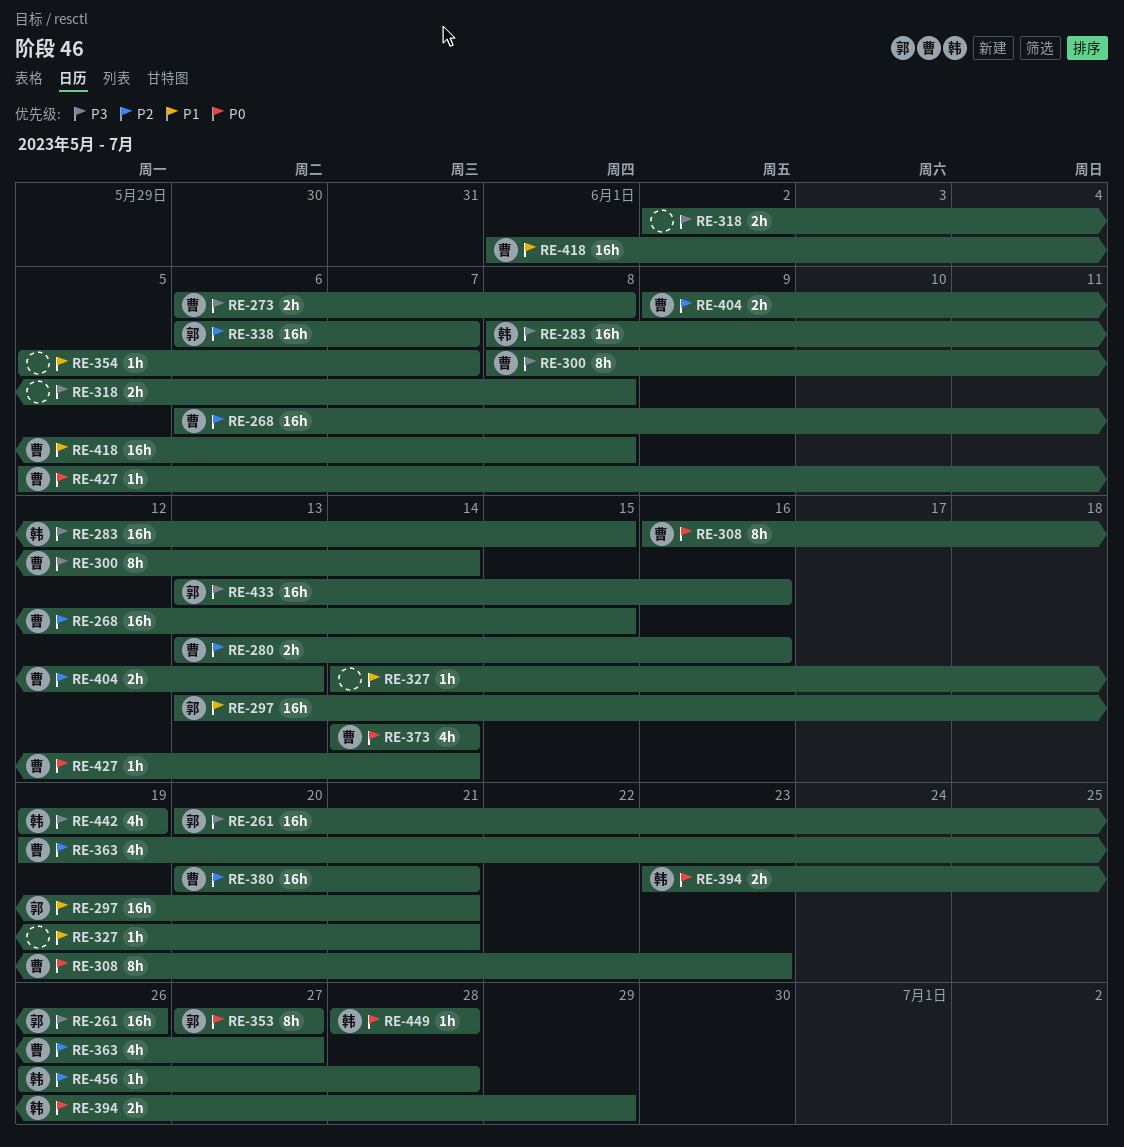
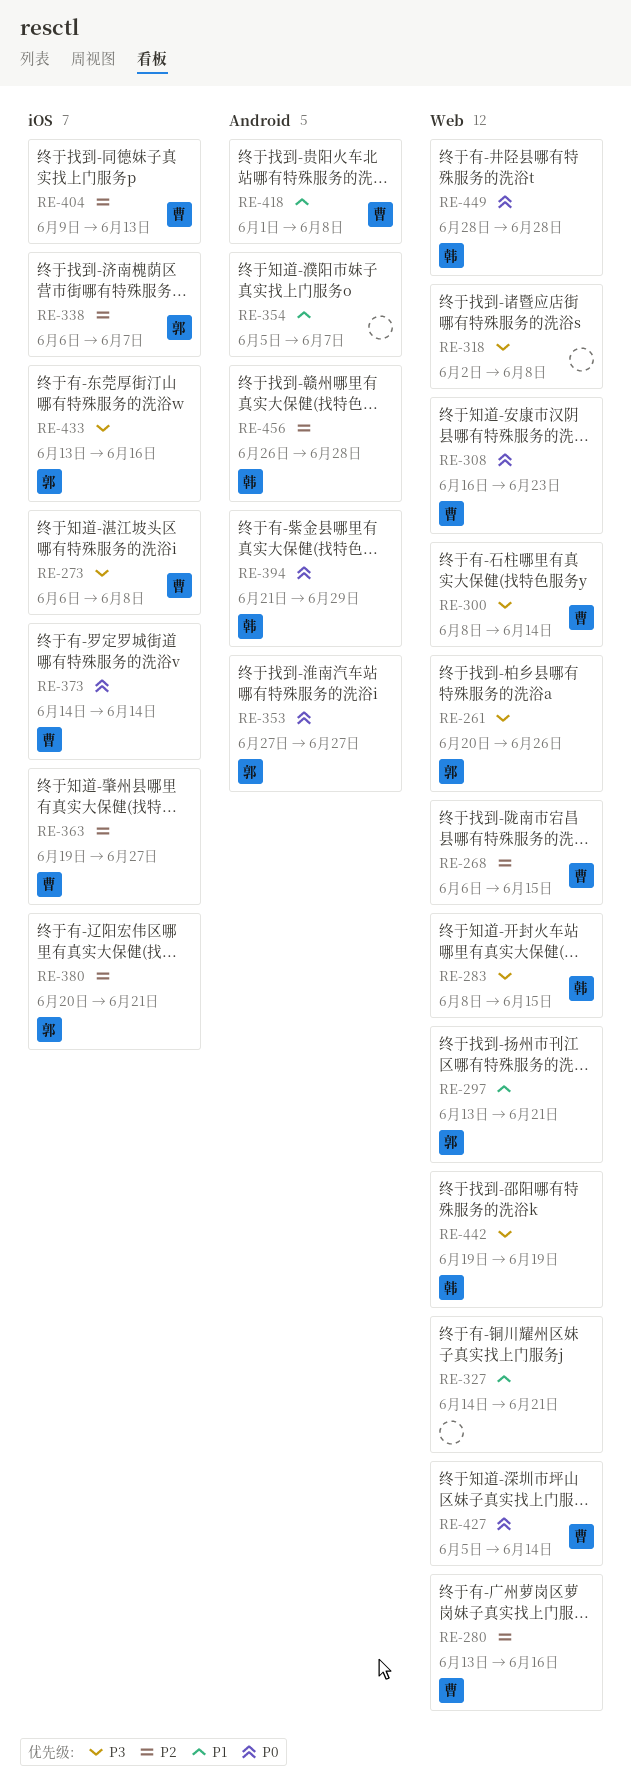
RE-380, owner: 曹 -> 郭
RE-394, start: Jun 23 -> Jun 21

